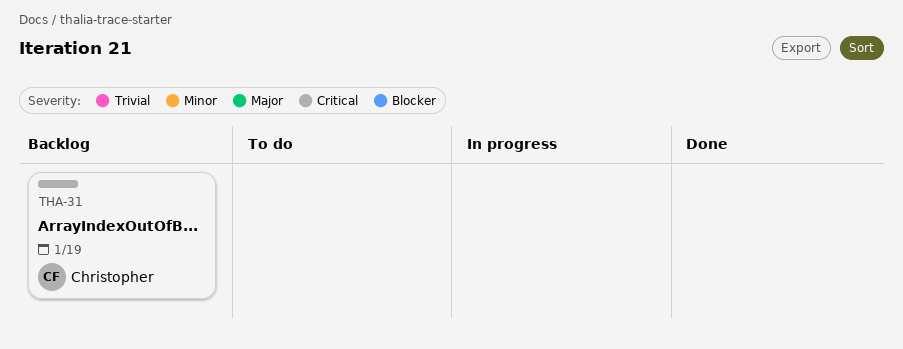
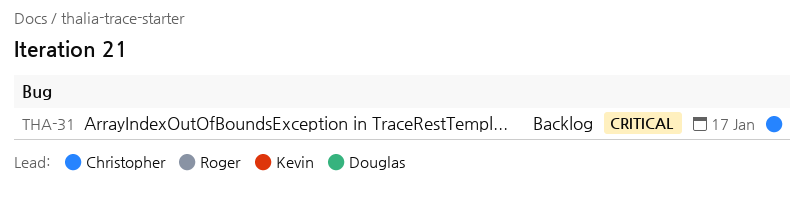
THA-31, due: Jan 19 -> Jan 17

